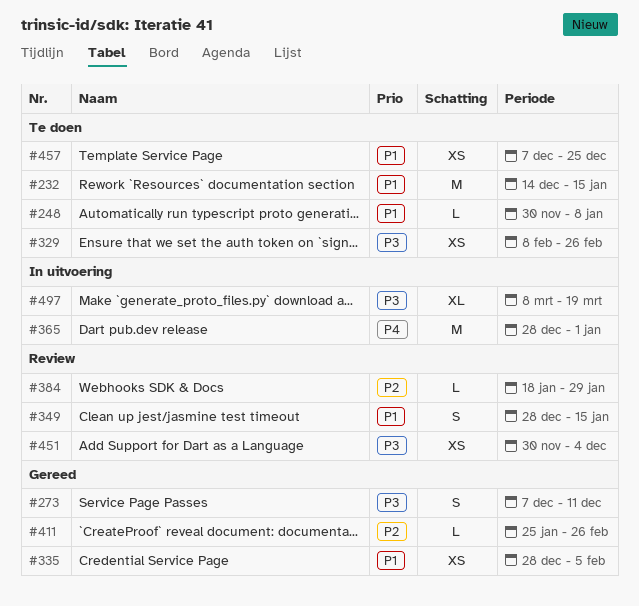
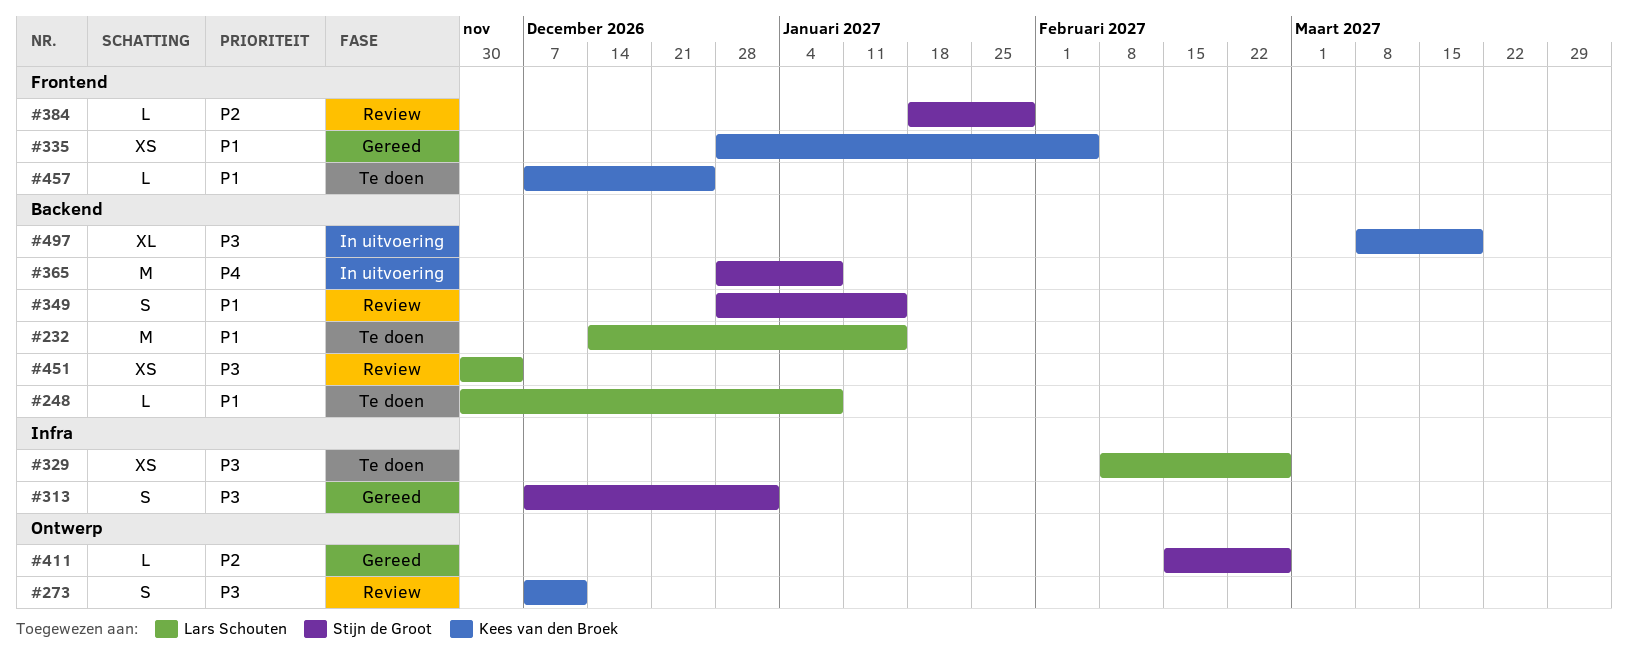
#273, status: Gereed -> Review
#313: none -> present
#365, due: Jan 1 -> Jan 8
#411, start: Jan 25 -> Feb 15
#457, estimate: XS -> L

